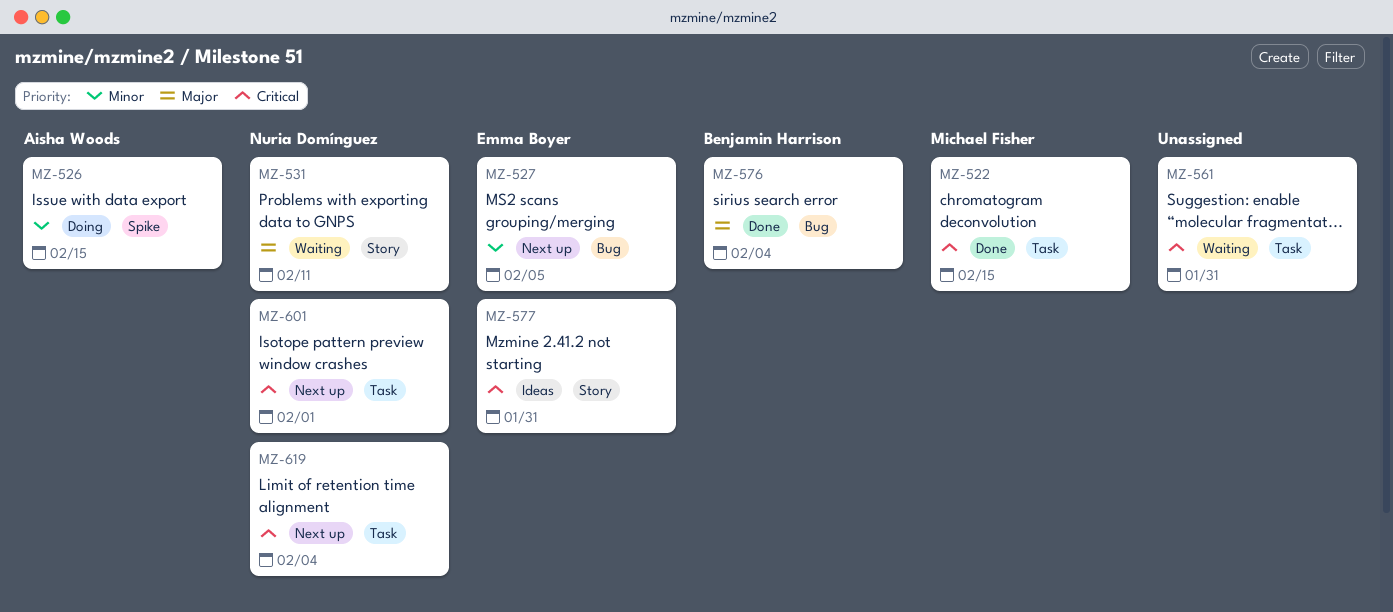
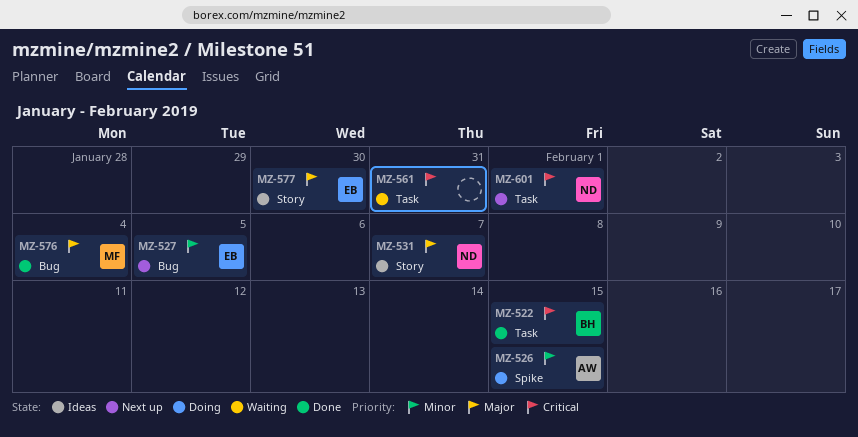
MZ-522, owner: Michael Fisher -> Benjamin Harrison
MZ-531, status: Waiting -> Ideas
MZ-531, due: Feb 11 -> Feb 7
MZ-576, owner: Benjamin Harrison -> Michael Fisher
MZ-577, priority: Critical -> Major
MZ-577, due: Jan 31 -> Jan 30
MZ-619: present -> none

